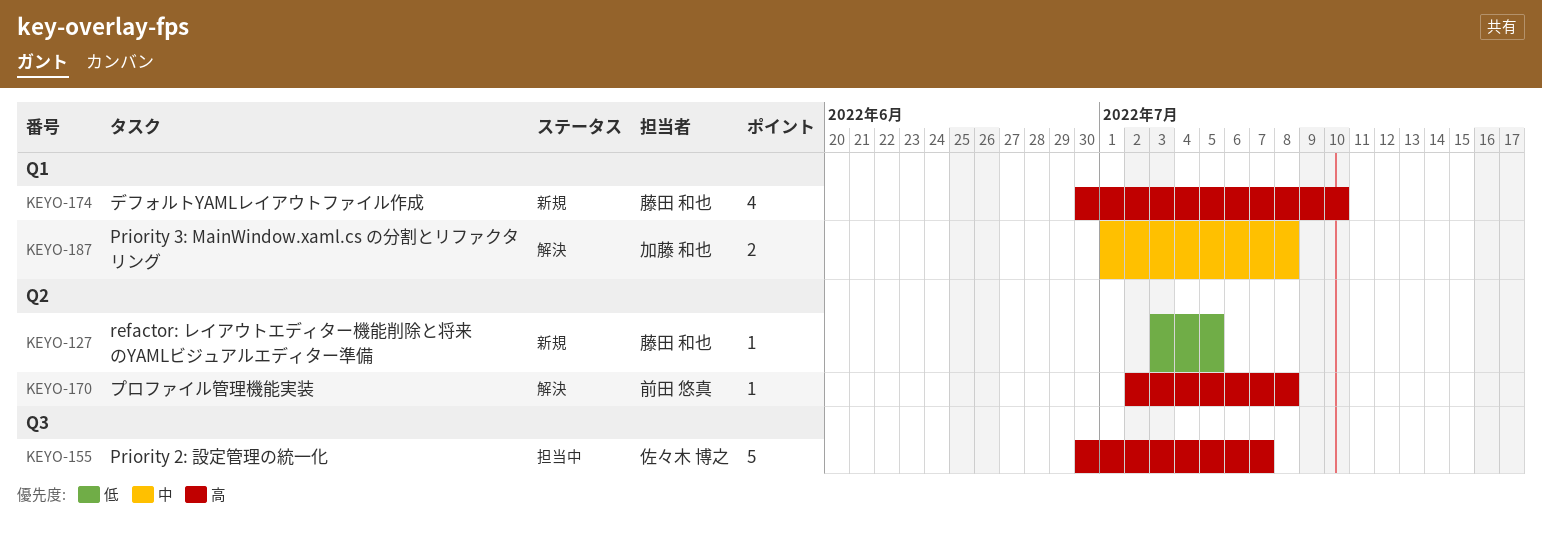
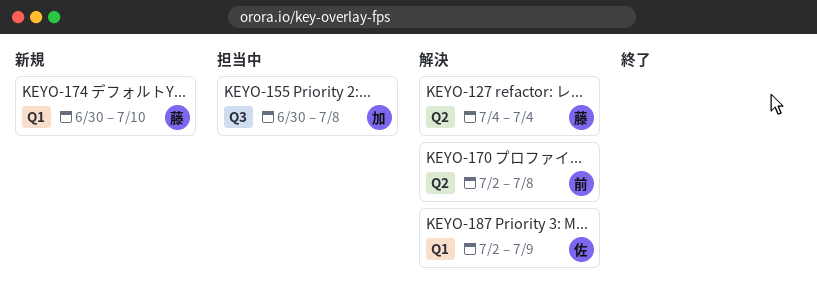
KEYO-127, status: 新規 -> 解決
KEYO-127, start: Jul 3 -> Jul 4
KEYO-127, due: Jul 5 -> Jul 4
KEYO-155, owner: 佐々木 博之 -> 加藤 和也
KEYO-155, due: Jul 7 -> Jul 8
KEYO-187, owner: 加藤 和也 -> 佐々木 博之
KEYO-187, start: Jul 1 -> Jul 2
KEYO-187, due: Jul 8 -> Jul 9

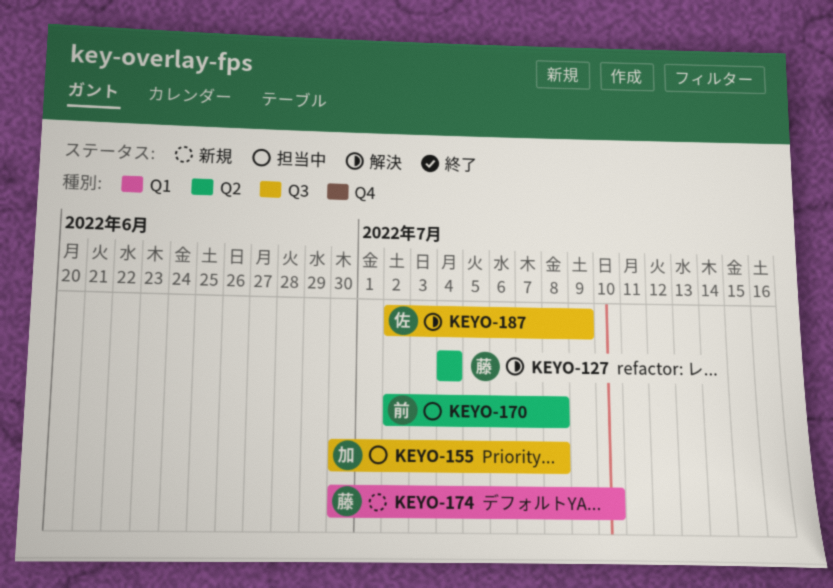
KEYO-170, status: 解決 -> 担当中
KEYO-187, label: Q1 -> Q3

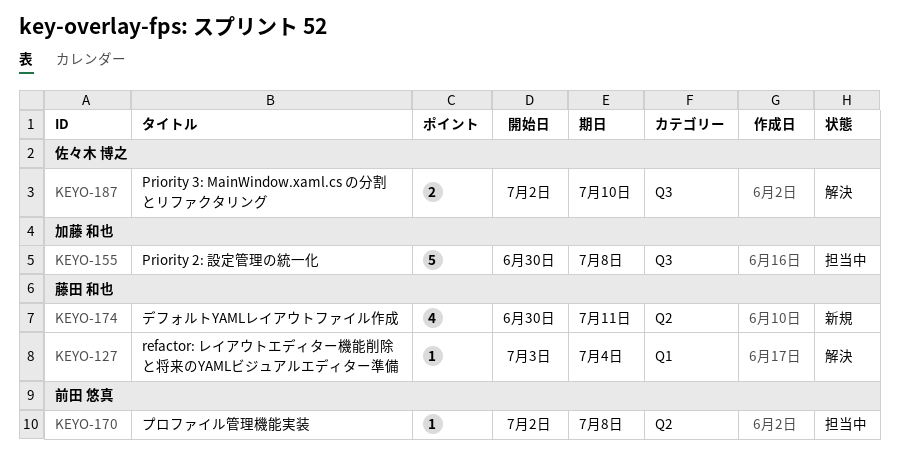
KEYO-127, label: Q2 -> Q1
KEYO-127, start: Jul 4 -> Jul 3
KEYO-174, label: Q1 -> Q2
KEYO-174, due: Jul 10 -> Jul 11
KEYO-187, due: Jul 9 -> Jul 10

